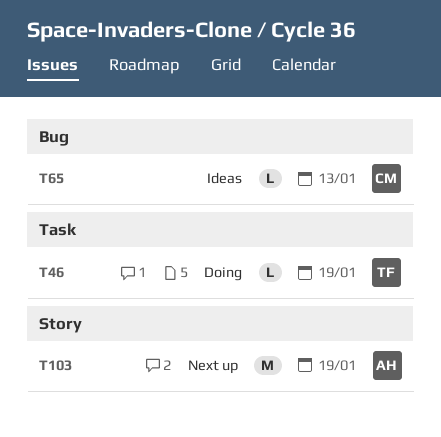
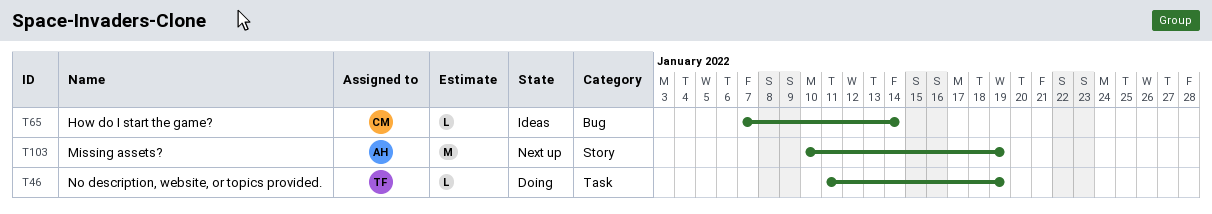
T65, due: Jan 13 -> Jan 14

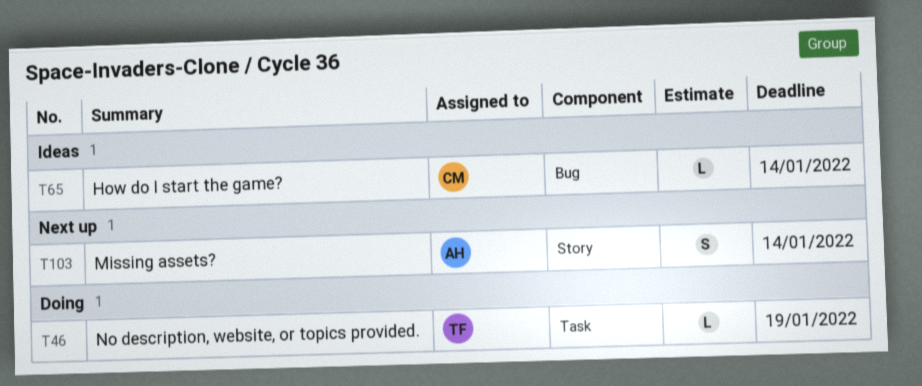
T103, estimate: M -> S
T103, due: Jan 19 -> Jan 14

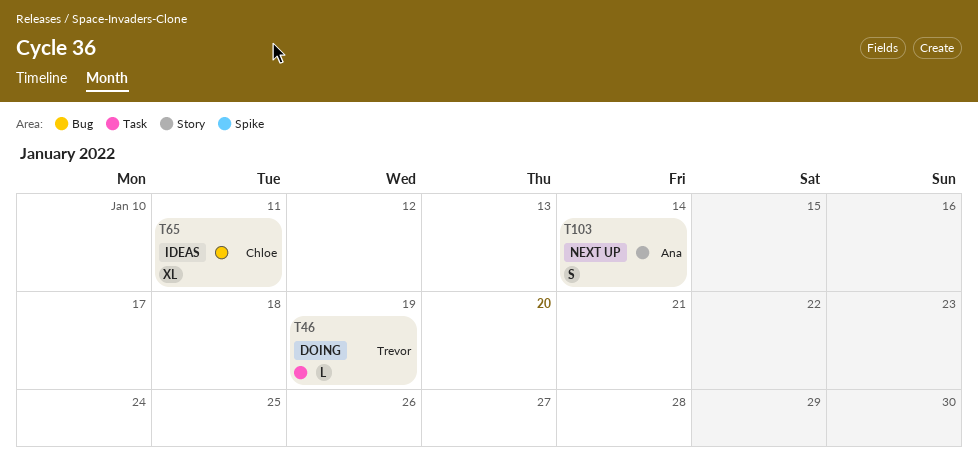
T65, estimate: L -> XL
T65, due: Jan 14 -> Jan 11

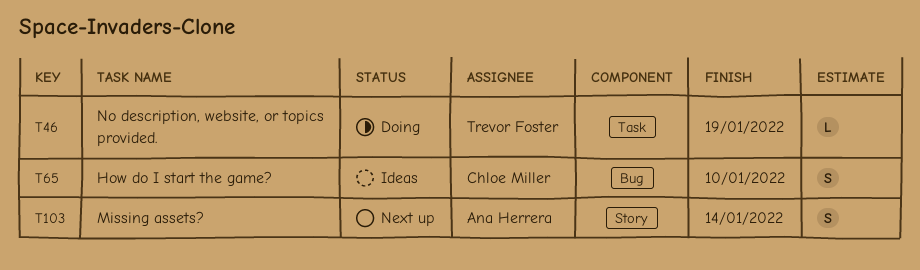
T65, estimate: XL -> S
T65, due: Jan 11 -> Jan 10

